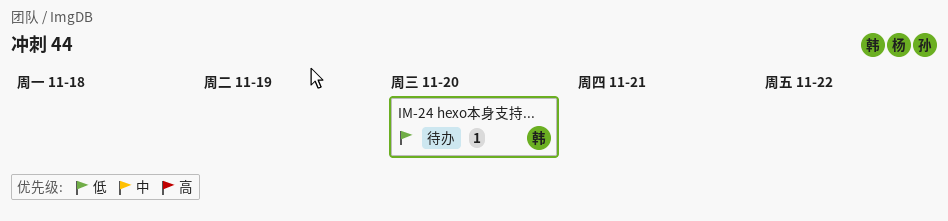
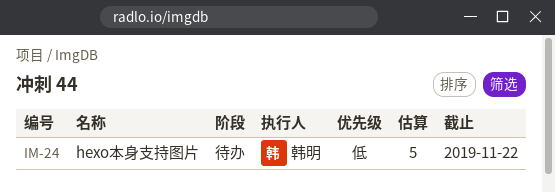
IM-24, estimate: 1 -> 5
IM-24, due: Nov 20 -> Nov 22

